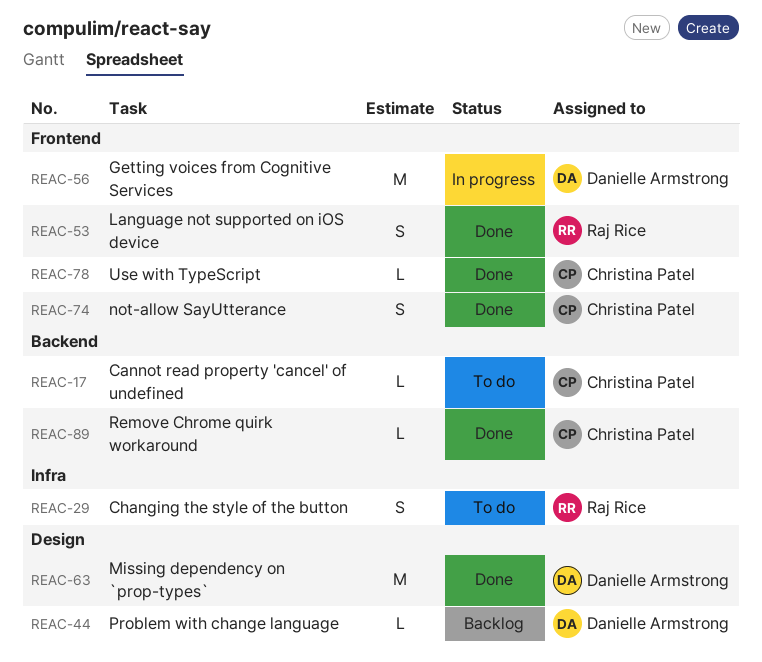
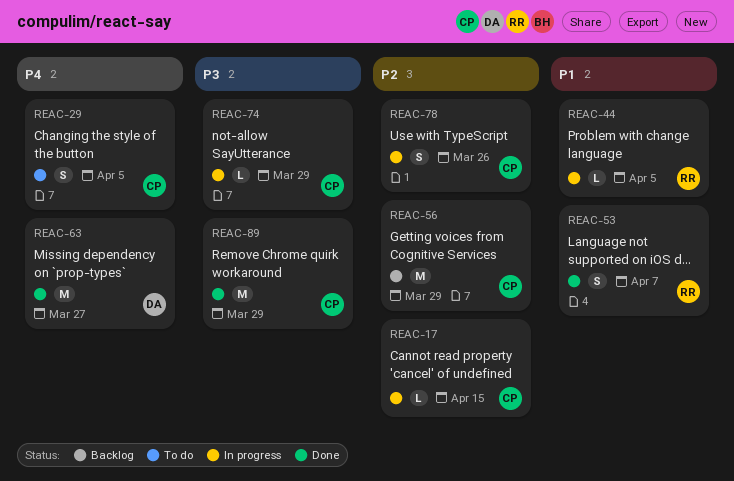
REAC-17, status: To do -> In progress
REAC-29, owner: Raj Rice -> Christina Patel
REAC-44, status: Backlog -> In progress
REAC-44, owner: Danielle Armstrong -> Raj Rice
REAC-56, status: In progress -> Backlog
REAC-56, owner: Danielle Armstrong -> Christina Patel
REAC-74, status: Done -> In progress
REAC-74, estimate: S -> L
REAC-78, status: Done -> In progress
REAC-78, estimate: L -> S
REAC-89, estimate: L -> M

